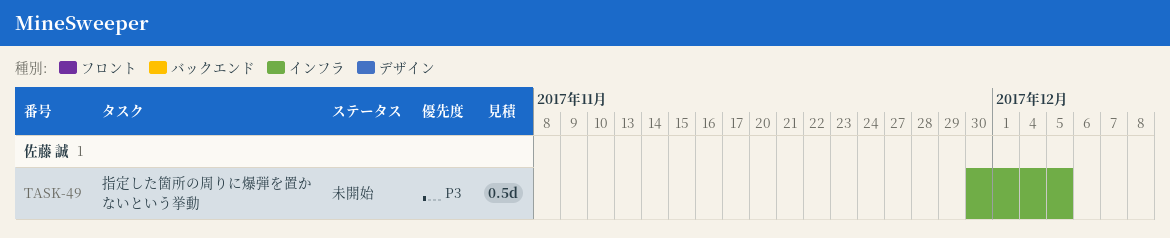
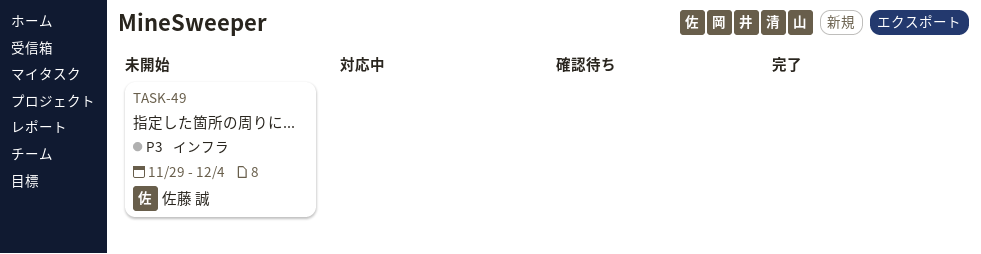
TASK-49, start: Nov 30 -> Nov 29
TASK-49, due: Dec 5 -> Dec 4

